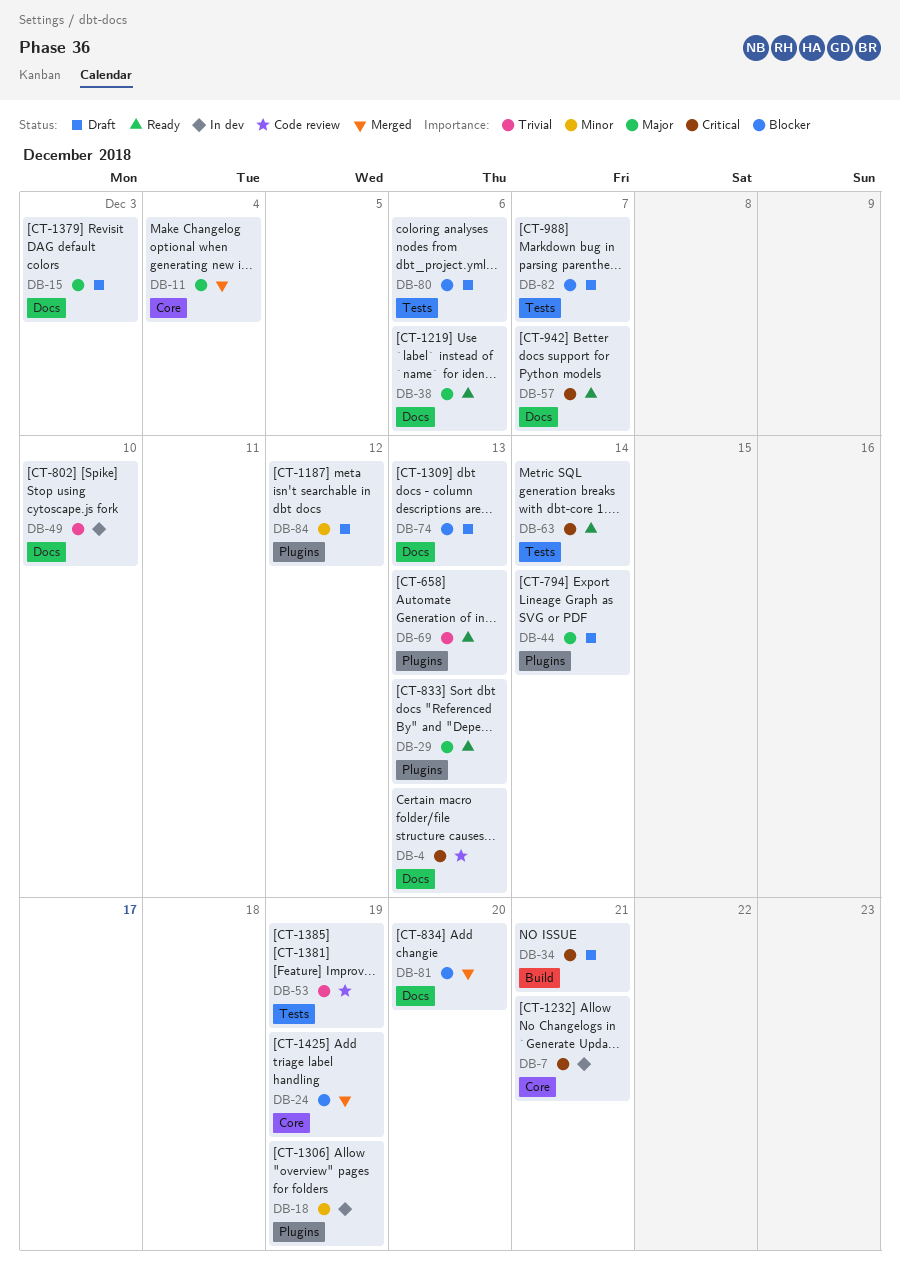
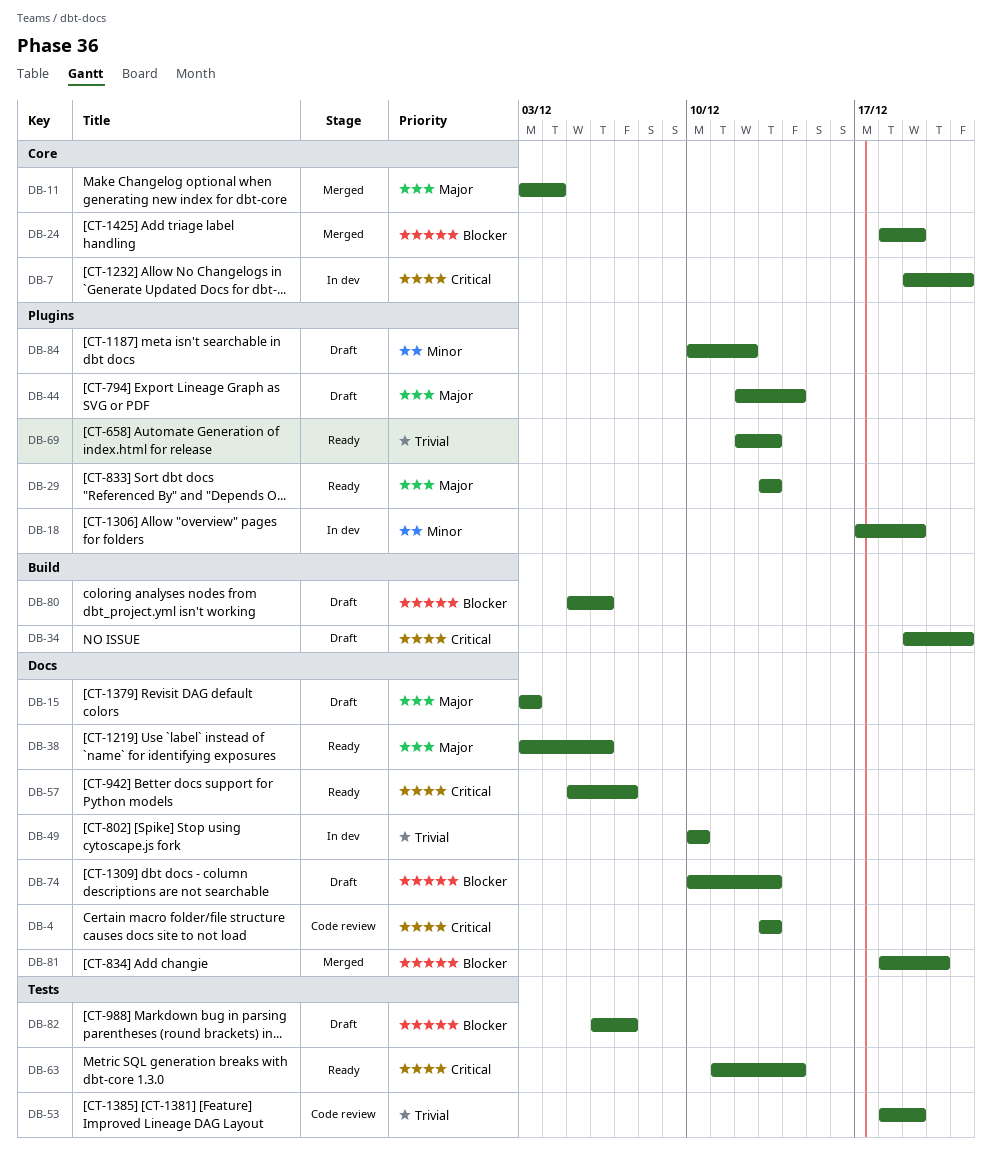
DB-80, label: Tests -> Build

